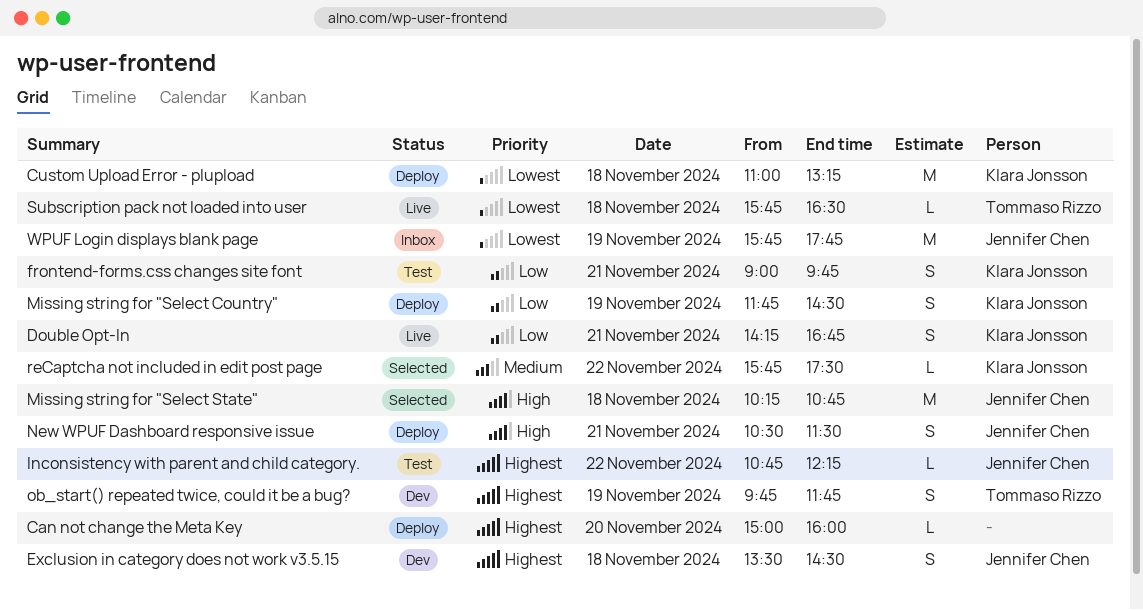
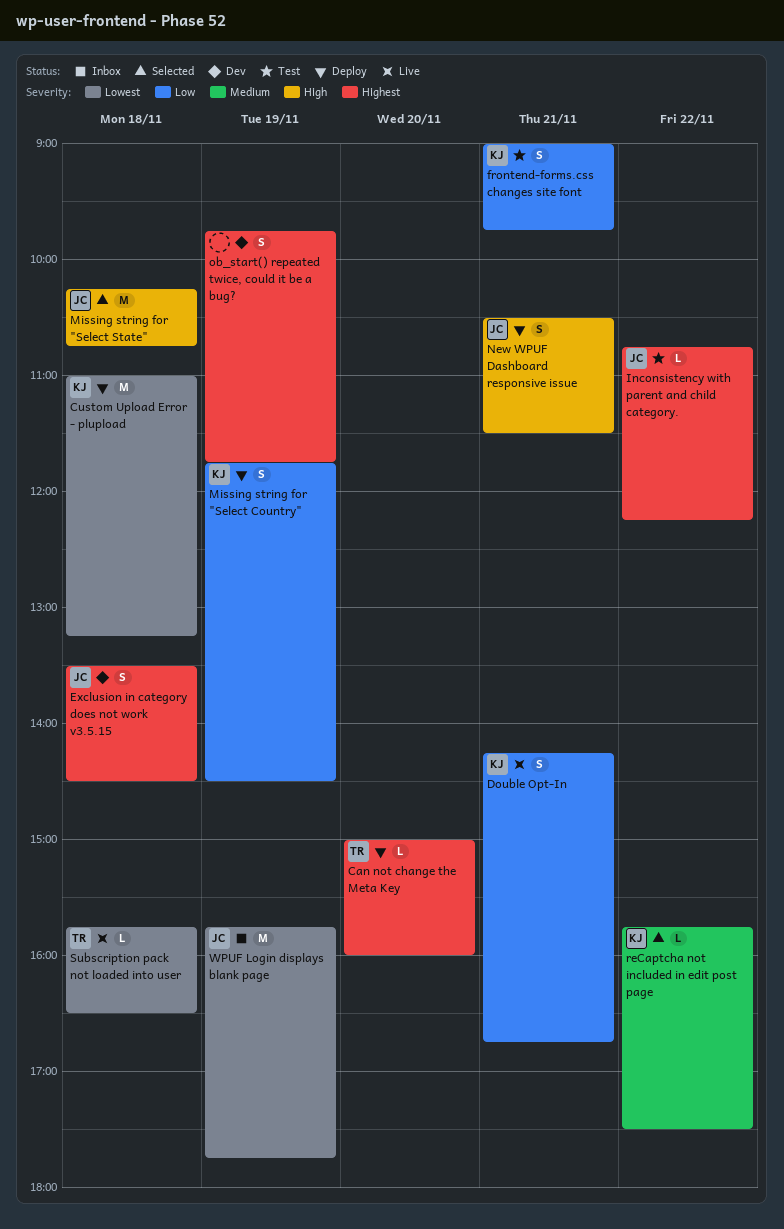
Can not change the Meta Key, owner: none -> Tommaso Rizzo
ob_start() repeated twice, could it be a bug?, owner: Tommaso Rizzo -> none

